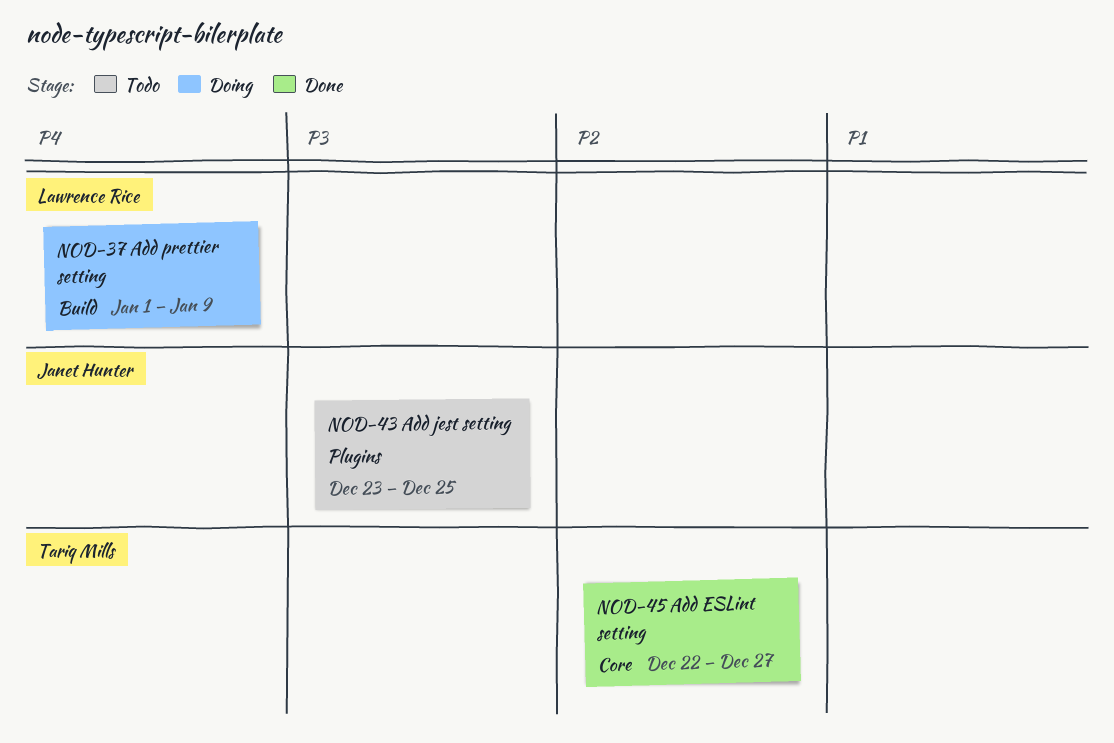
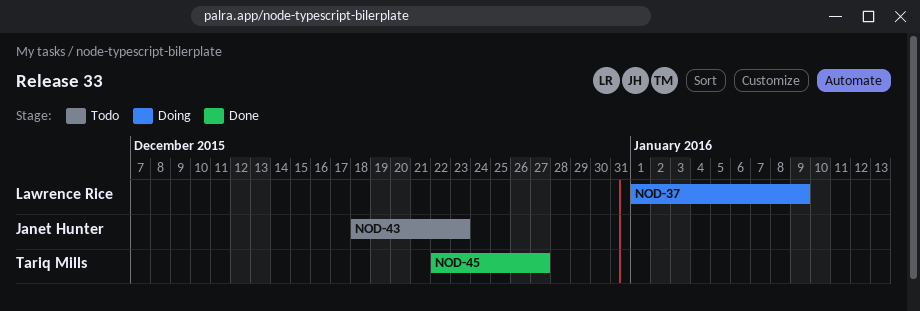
NOD-43, start: Dec 23 -> Dec 18
NOD-43, due: Dec 25 -> Dec 23

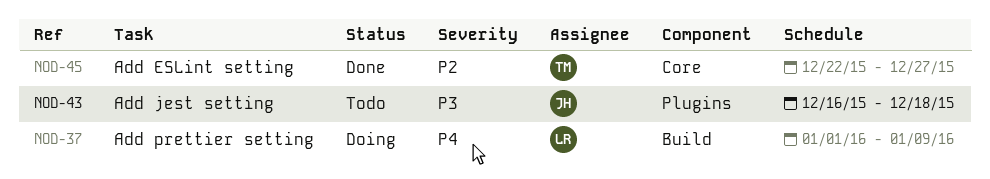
NOD-43, start: Dec 18 -> Dec 16
NOD-43, due: Dec 23 -> Dec 18

